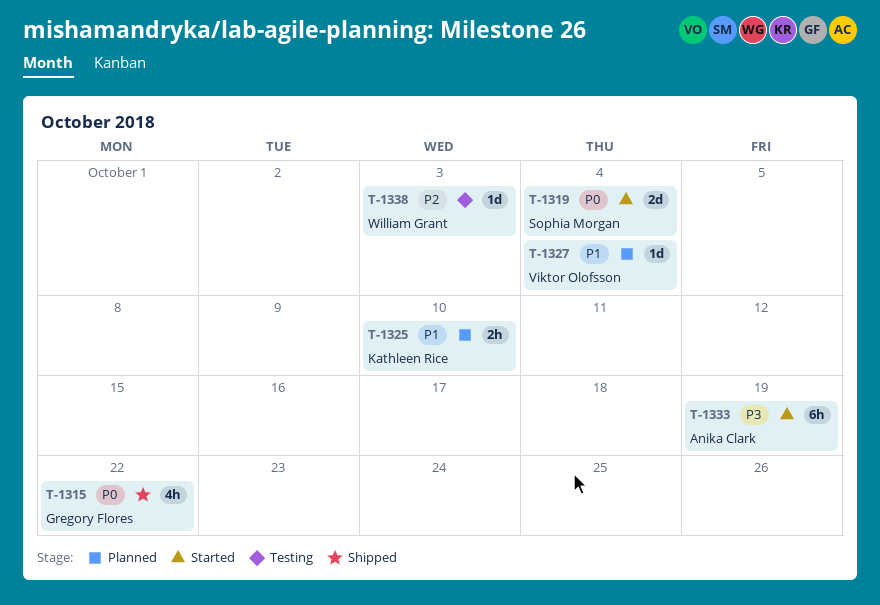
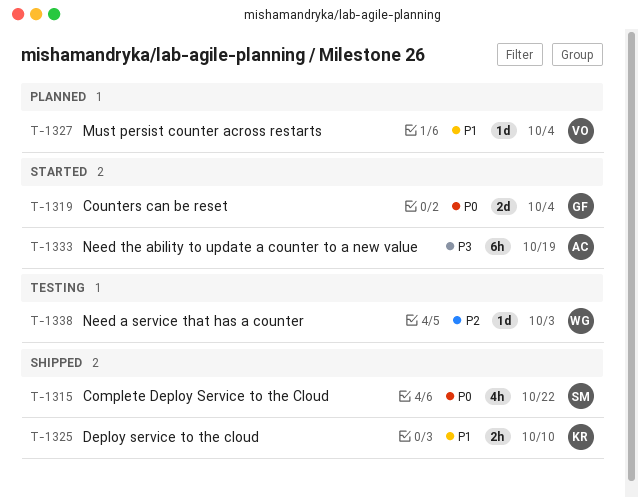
T-1315, owner: Gregory Flores -> Sophia Morgan
T-1319, owner: Sophia Morgan -> Gregory Flores
T-1325, status: Planned -> Shipped

